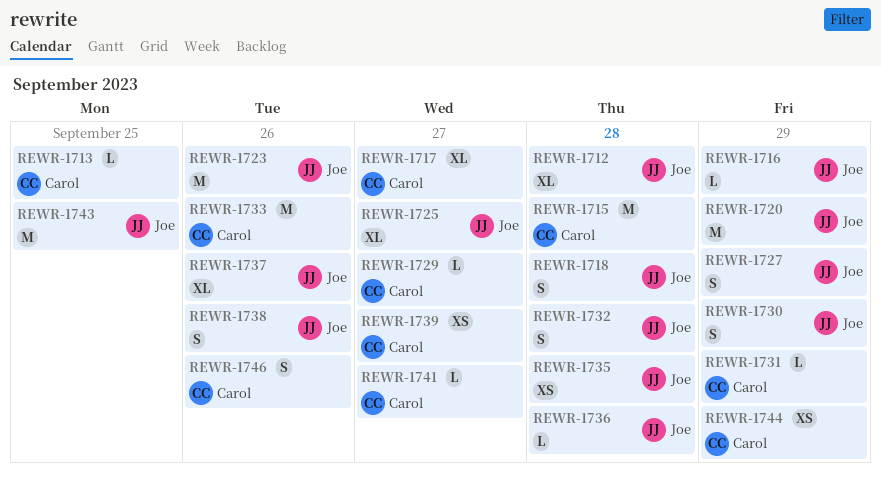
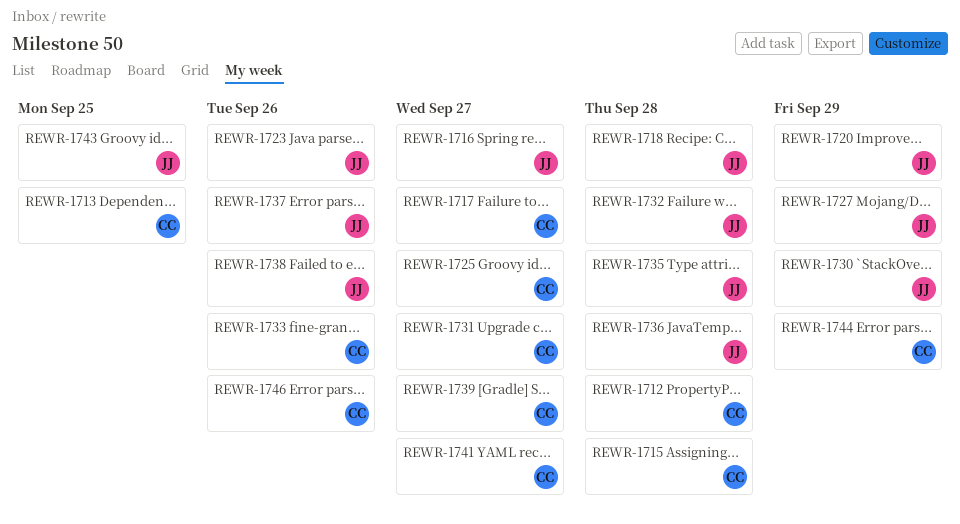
REWR-1712, owner: Joe -> Carol
REWR-1716, due: Sep 29 -> Sep 27
REWR-1725, owner: Joe -> Carol
REWR-1729: present -> none
REWR-1731, due: Sep 29 -> Sep 27

